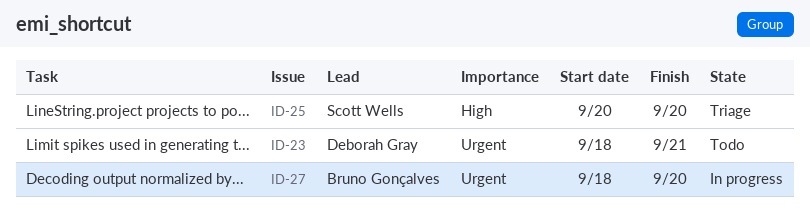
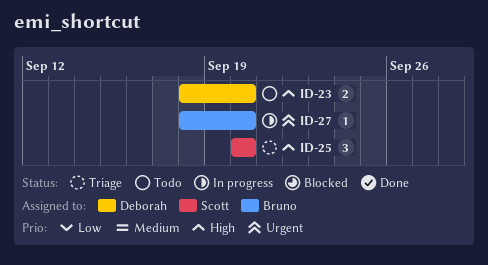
ID-23, priority: Urgent -> High
ID-23, due: Sep 21 -> Sep 20

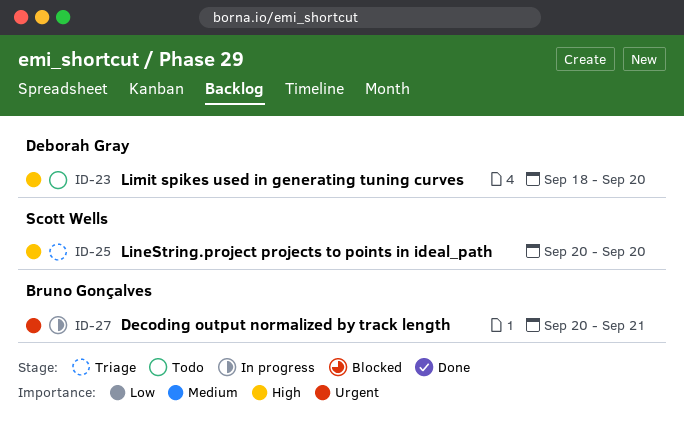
ID-27, start: Sep 18 -> Sep 20
ID-27, due: Sep 20 -> Sep 21

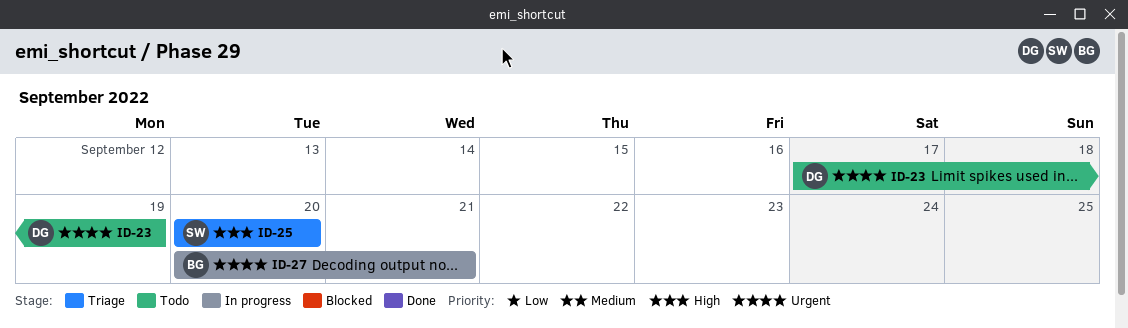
ID-23, priority: High -> Urgent
ID-23, start: Sep 18 -> Sep 17
ID-23, due: Sep 20 -> Sep 19

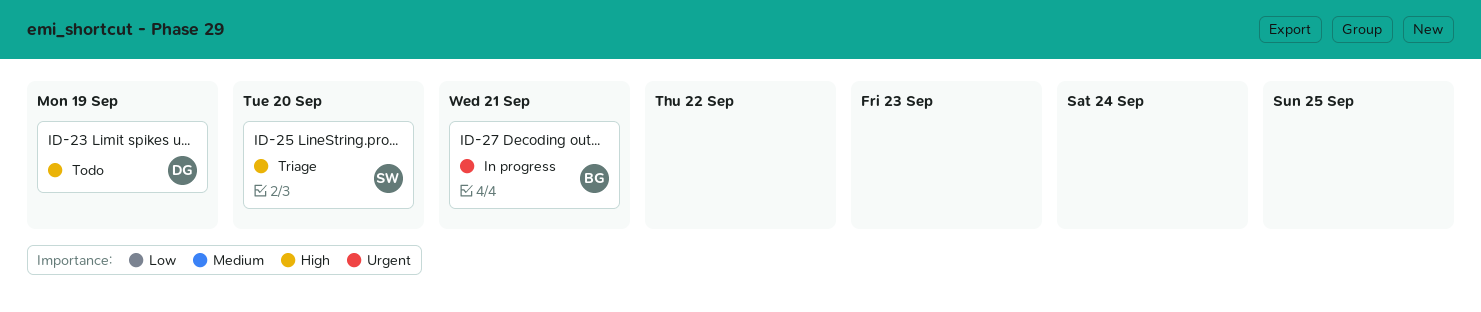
ID-23, priority: Urgent -> High

